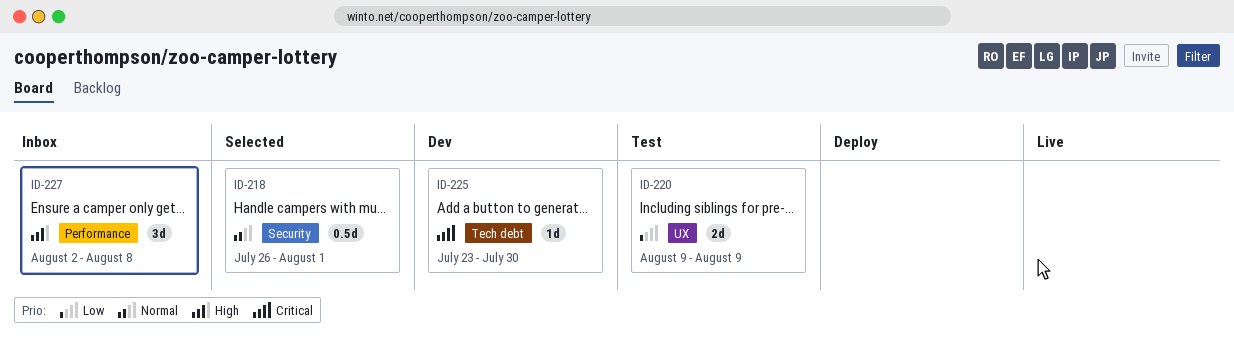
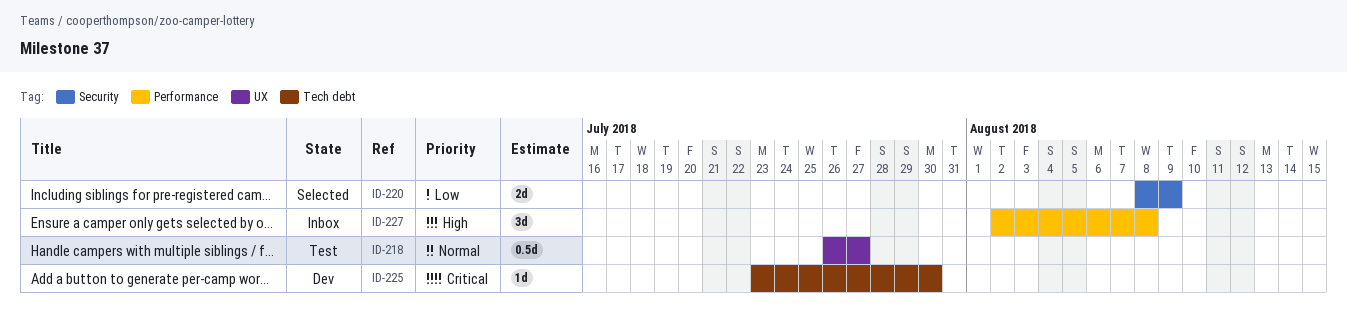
ID-218, status: Selected -> Test
ID-218, label: Security -> UX
ID-218, due: Aug 1 -> Jul 27
ID-220, status: Test -> Selected
ID-220, label: UX -> Security
ID-220, start: Aug 9 -> Aug 8

